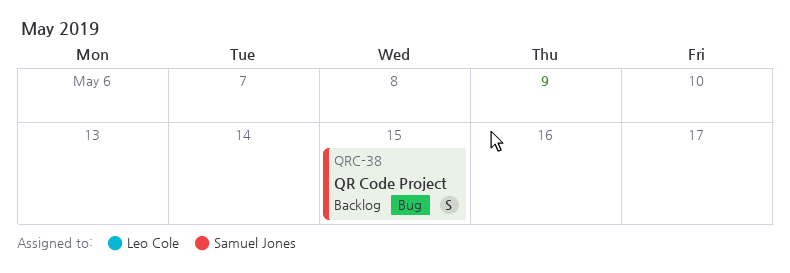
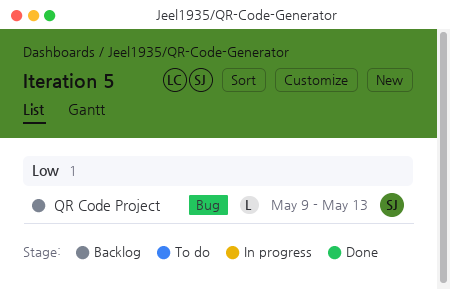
QR Code Project, estimate: S -> L
QR Code Project, due: May 15 -> May 13

